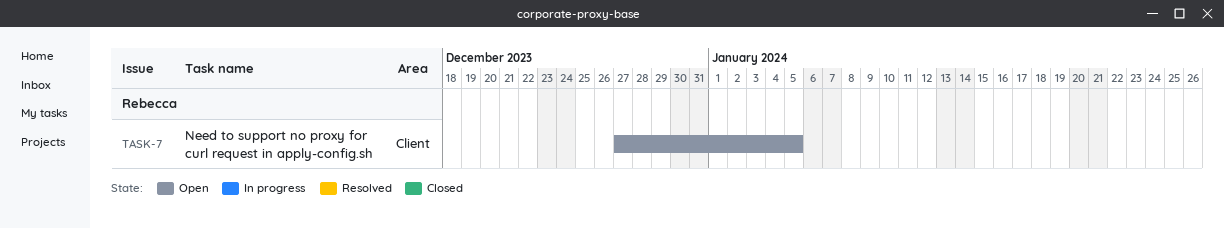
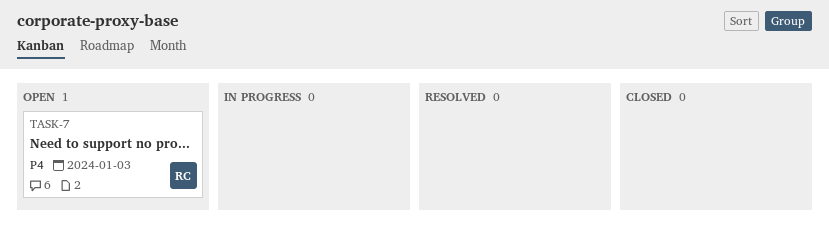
TASK-7, due: Jan 5 -> Jan 3

